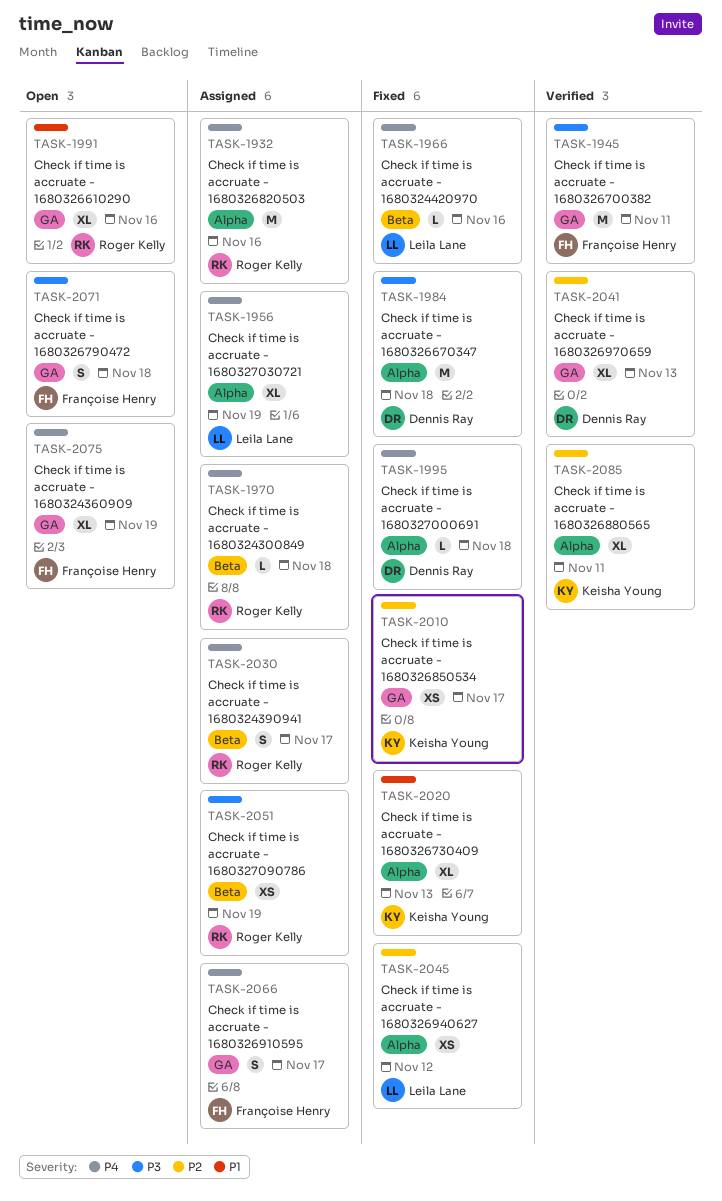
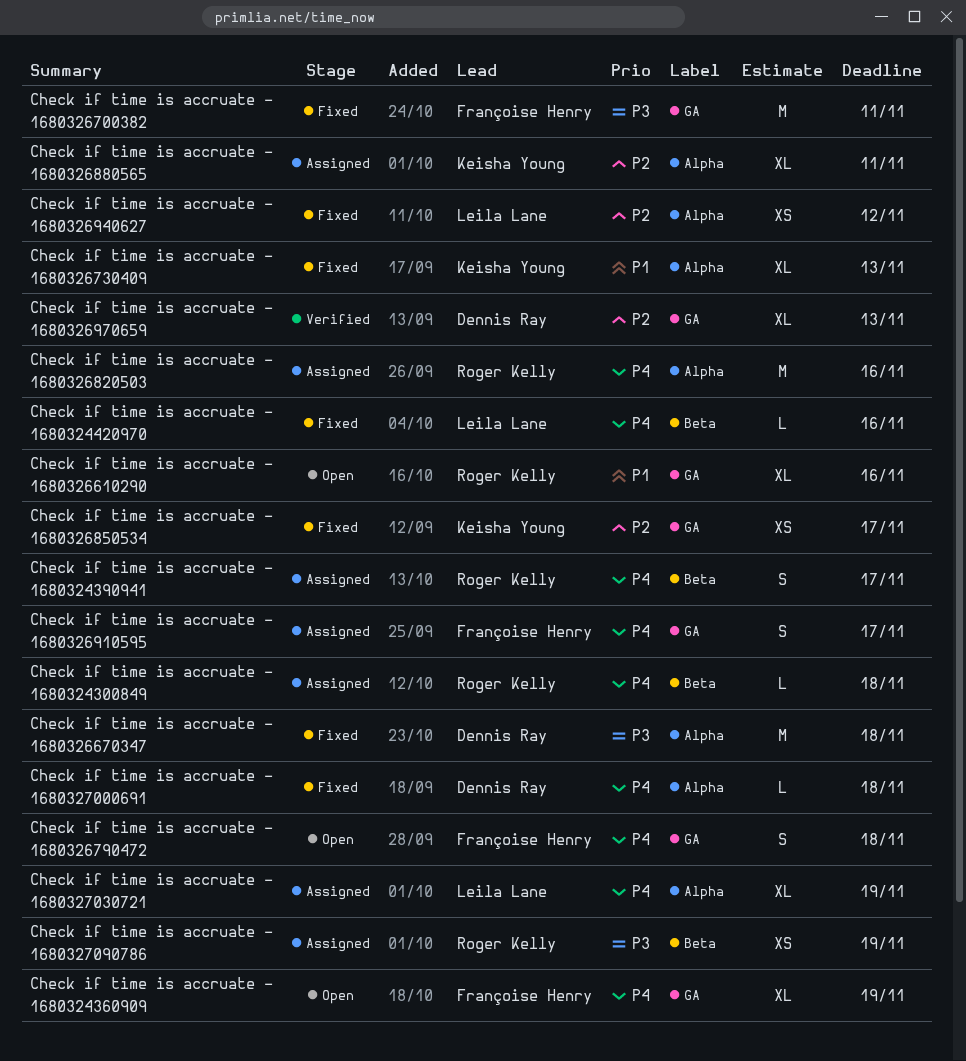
Check if time is accruate - 1680326700382, status: Verified -> Fixed
Check if time is accruate - 1680326790472, priority: P3 -> P4
Check if time is accruate - 1680326880565, status: Verified -> Assigned

